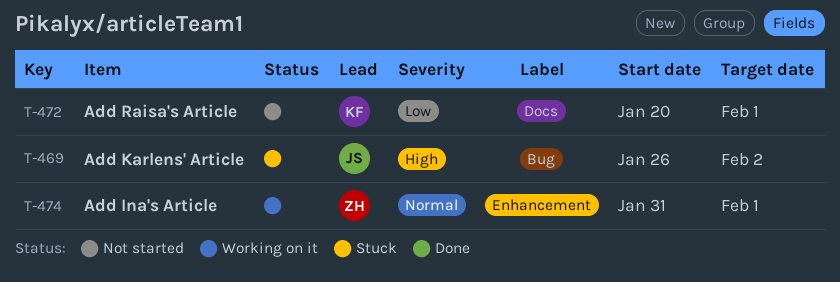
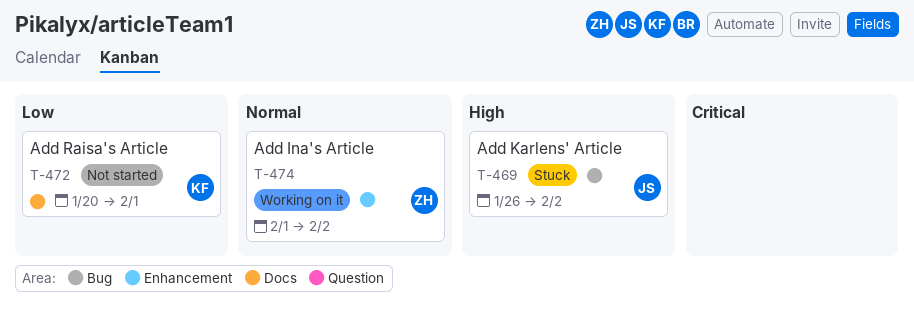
T-474, start: Jan 31 -> Feb 1
T-474, due: Feb 1 -> Feb 2

